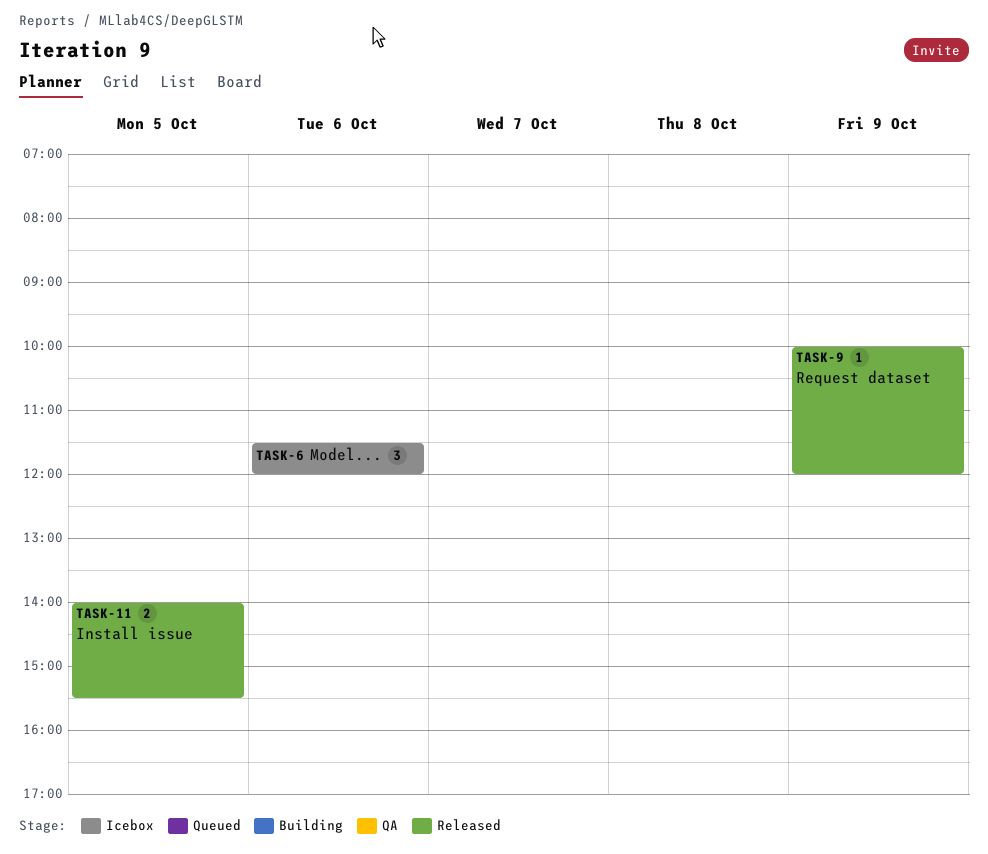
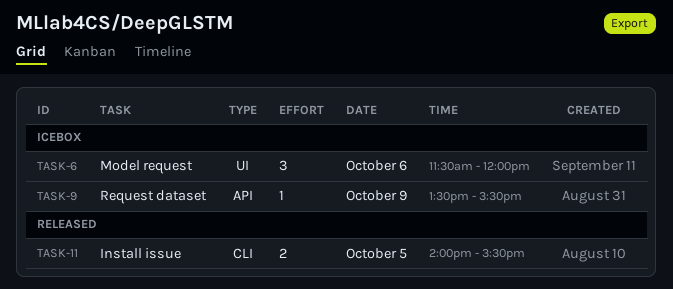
TASK-9, status: Released -> Icebox
TASK-9, begins: 10:00 -> 13:30
TASK-9, ends: 12:00 -> 15:30

